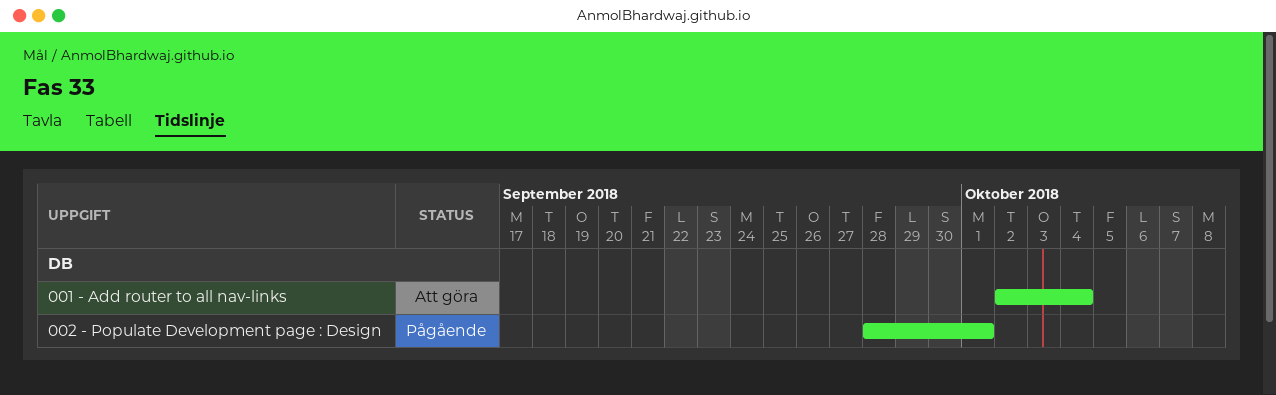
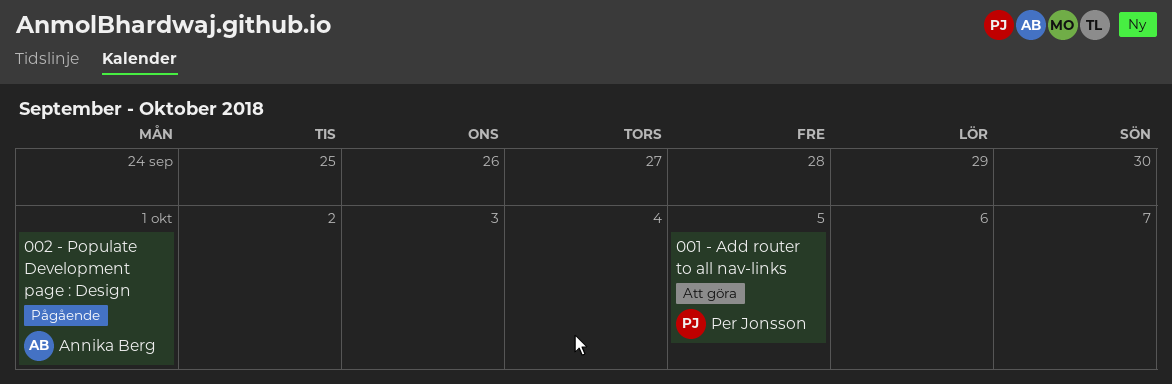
001 - Add router to all nav-links, due: Oct 4 -> Oct 5

